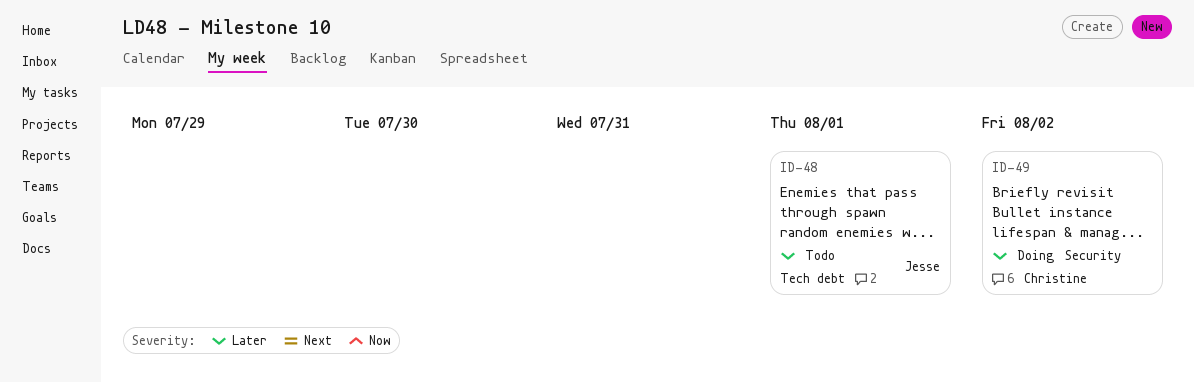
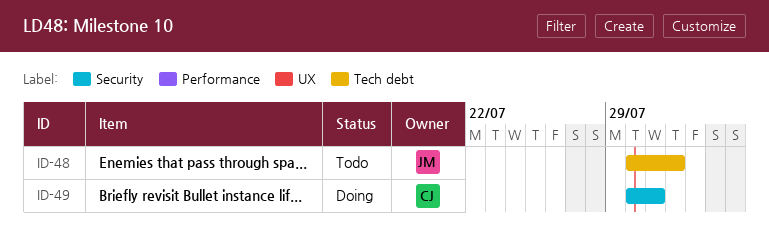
ID-49, due: Aug 2 -> Jul 31

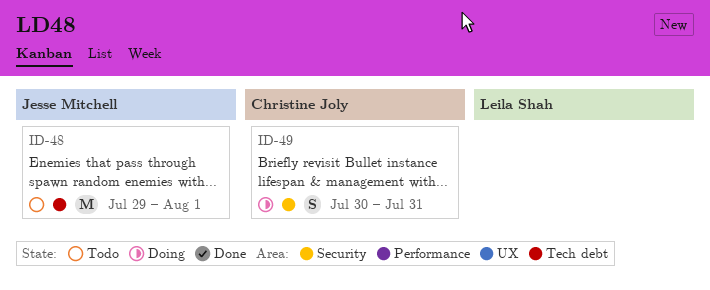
ID-48, start: Jul 30 -> Jul 29

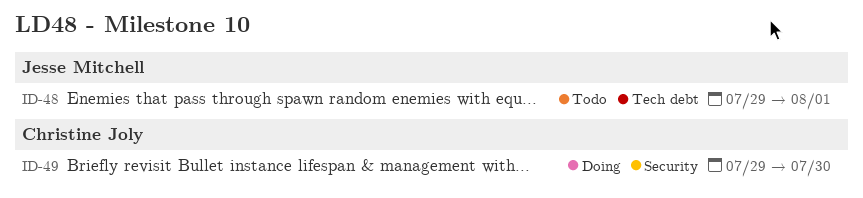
ID-49, start: Jul 30 -> Jul 29
ID-49, due: Jul 31 -> Jul 30

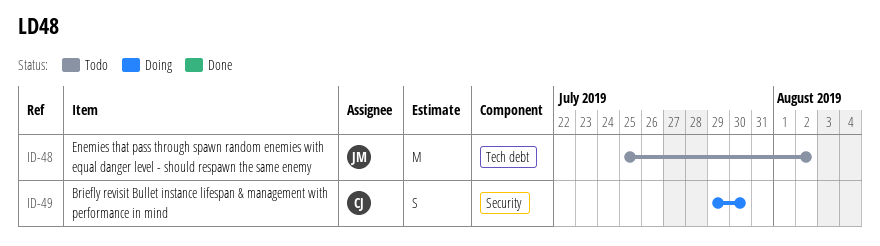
ID-48, start: Jul 29 -> Jul 25
ID-48, due: Aug 1 -> Aug 2

